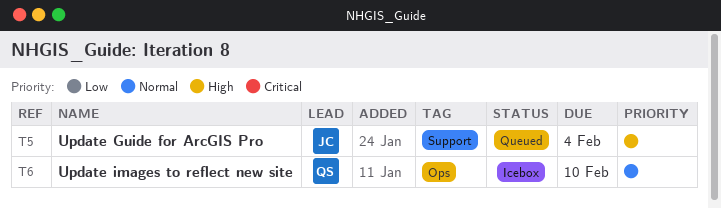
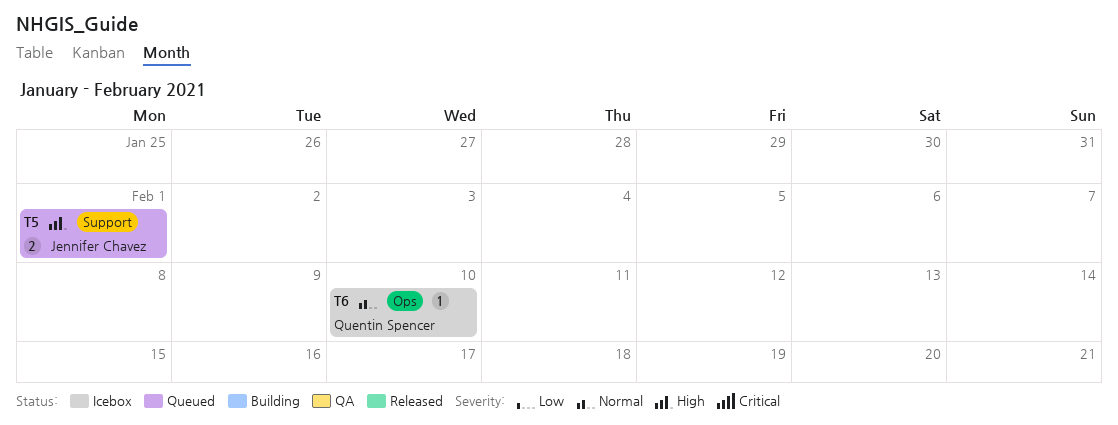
T5, due: Feb 4 -> Feb 1

